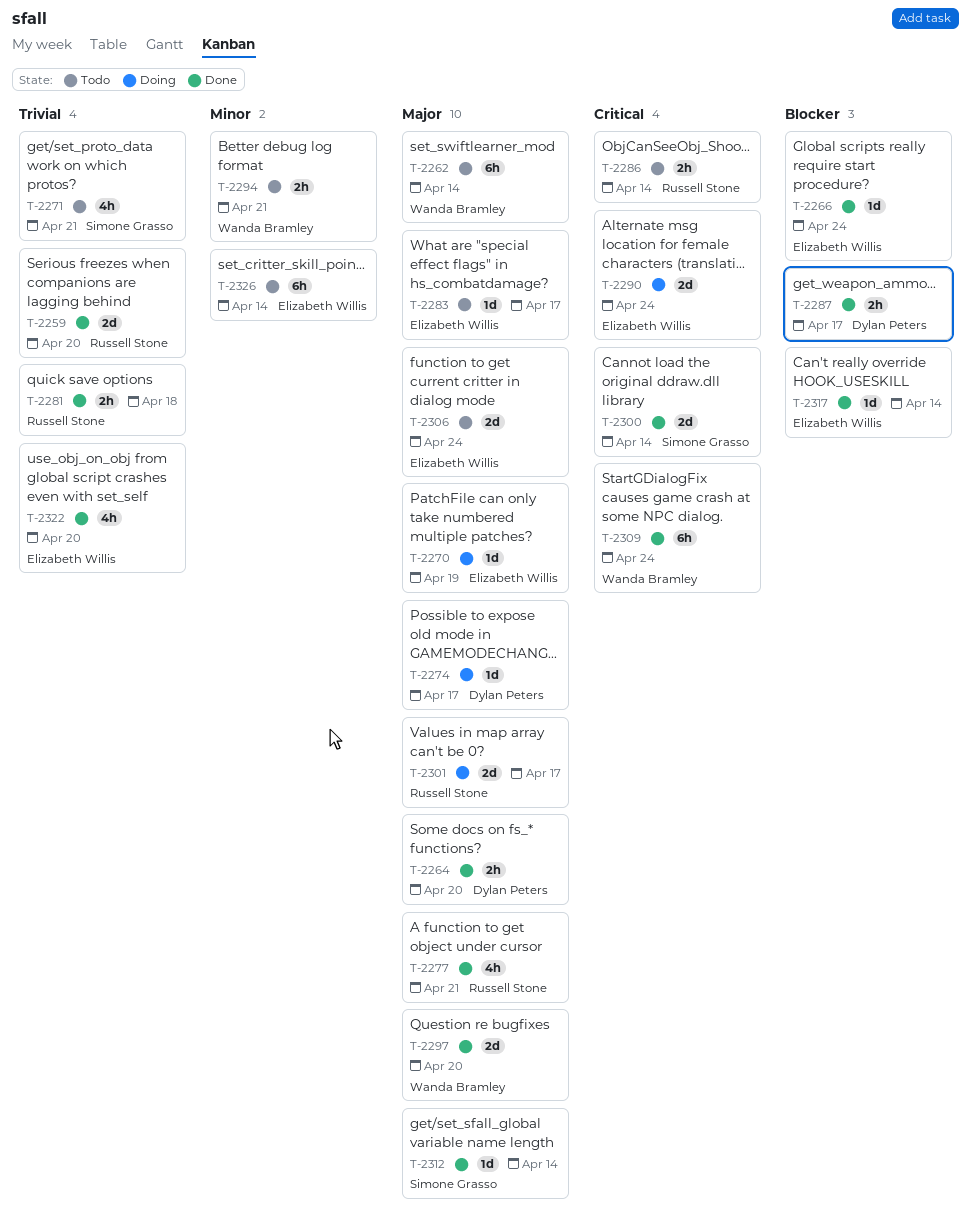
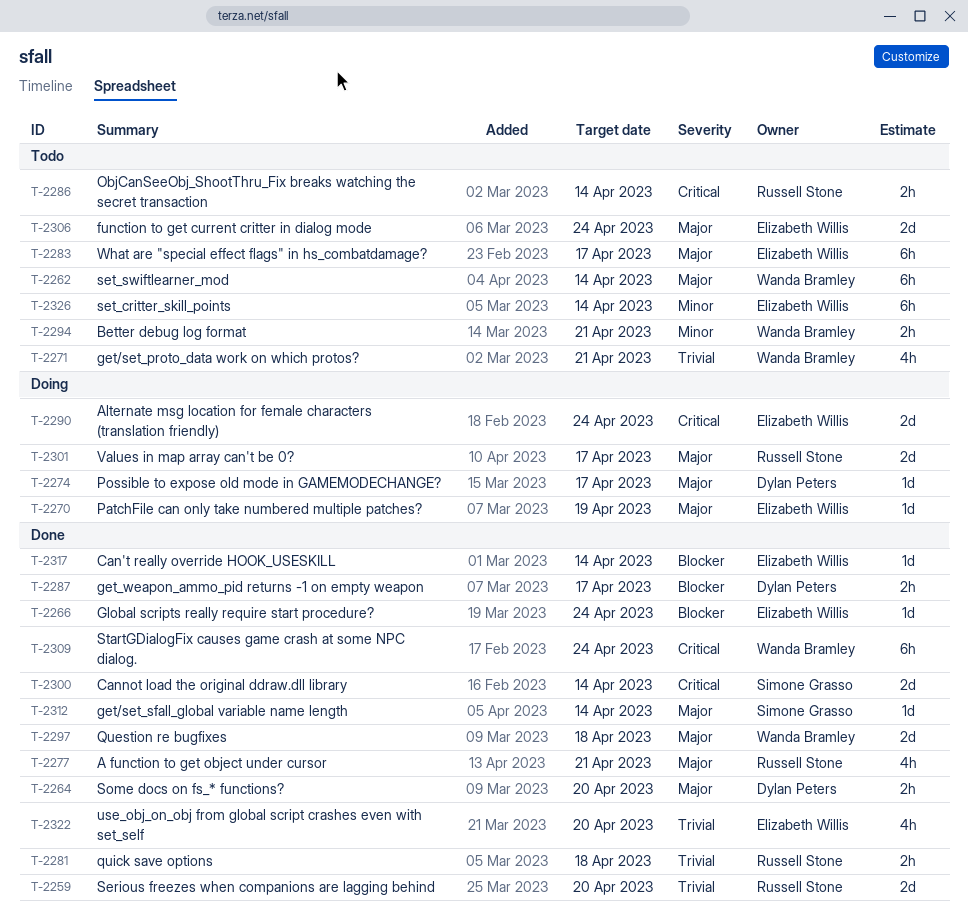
T-2271, owner: Simone Grasso -> Wanda Bramley
T-2283, estimate: 1d -> 6h
T-2297, due: Apr 20 -> Apr 18

